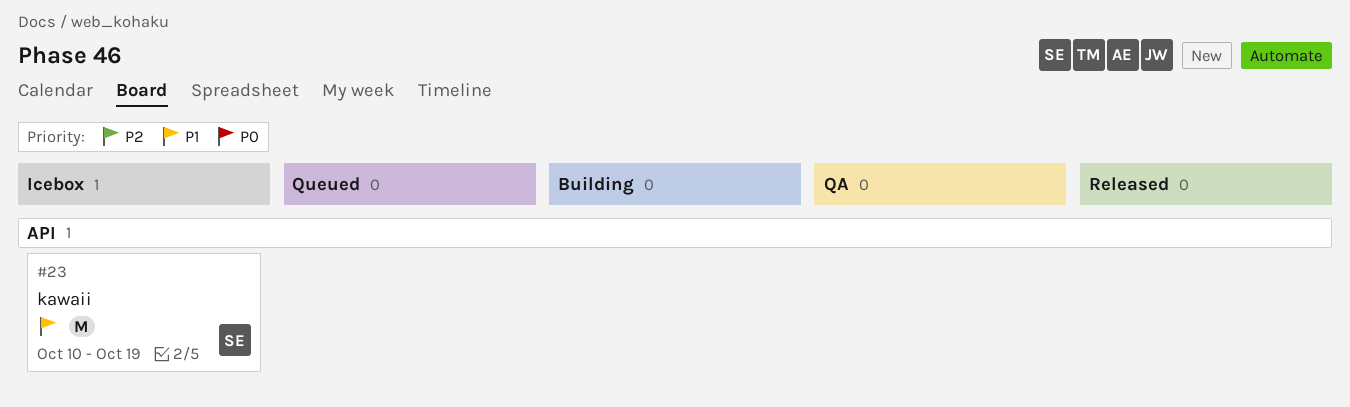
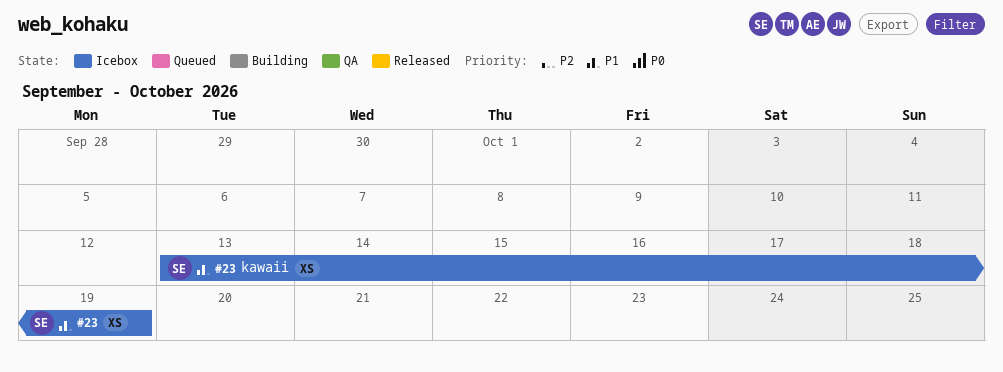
#23, estimate: M -> XS
#23, start: Oct 10 -> Oct 13

